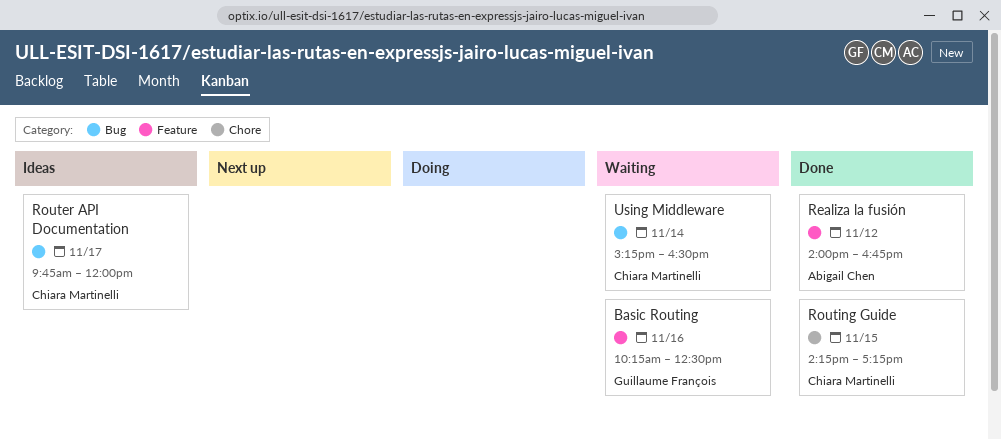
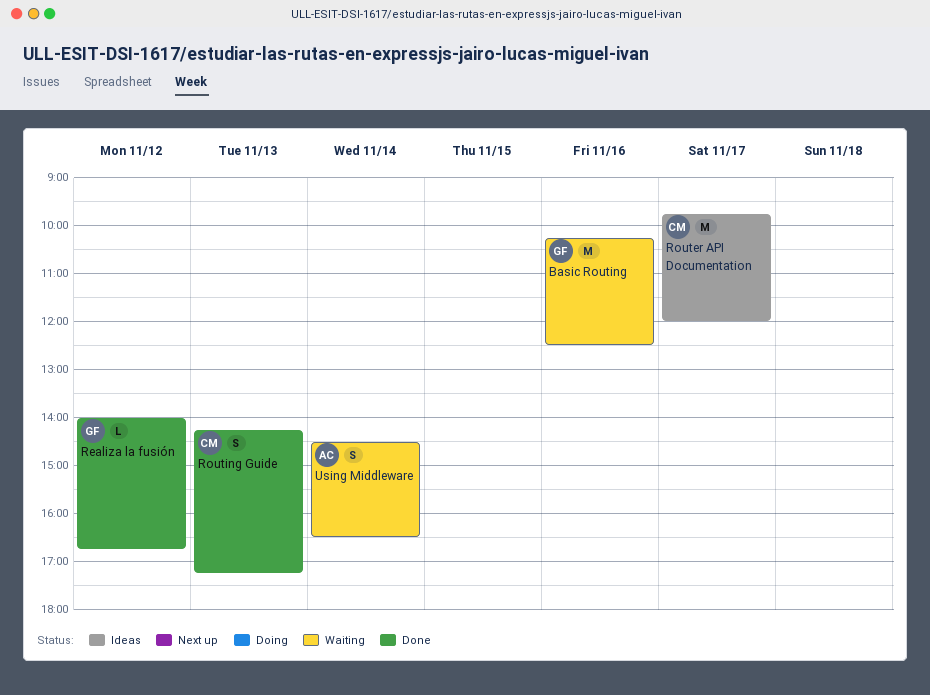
Realiza la fusión, owner: Abigail Chen -> Guillaume François
Routing Guide, day: Nov 15 -> Nov 13
Using Middleware, owner: Chiara Martinelli -> Abigail Chen
Using Middleware, begins: 15:15 -> 14:30

